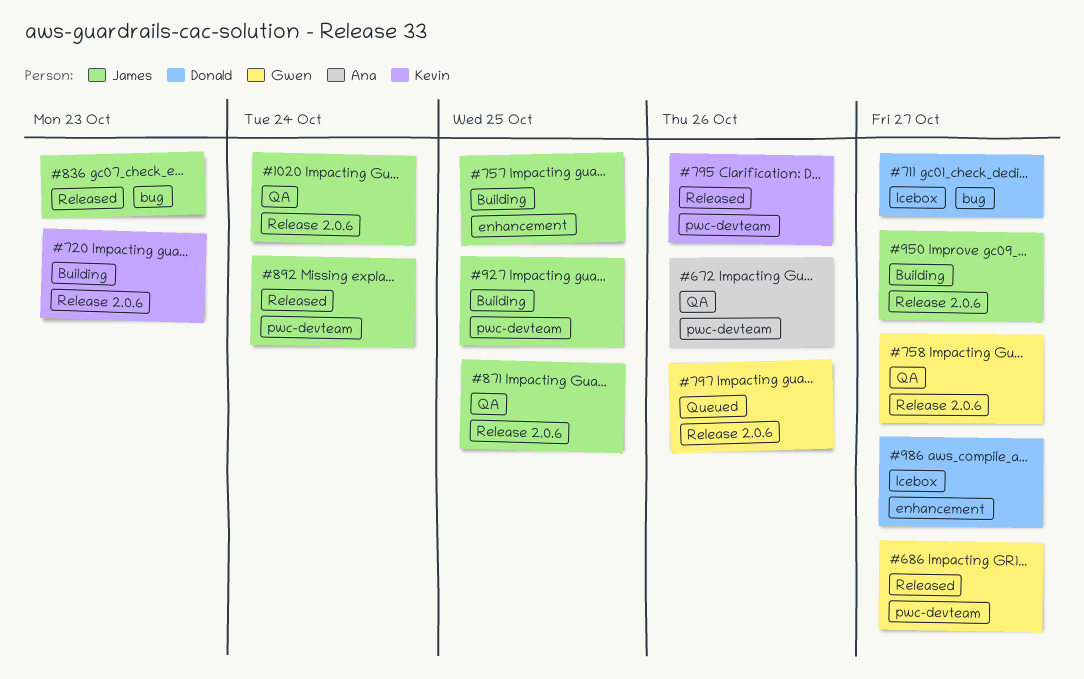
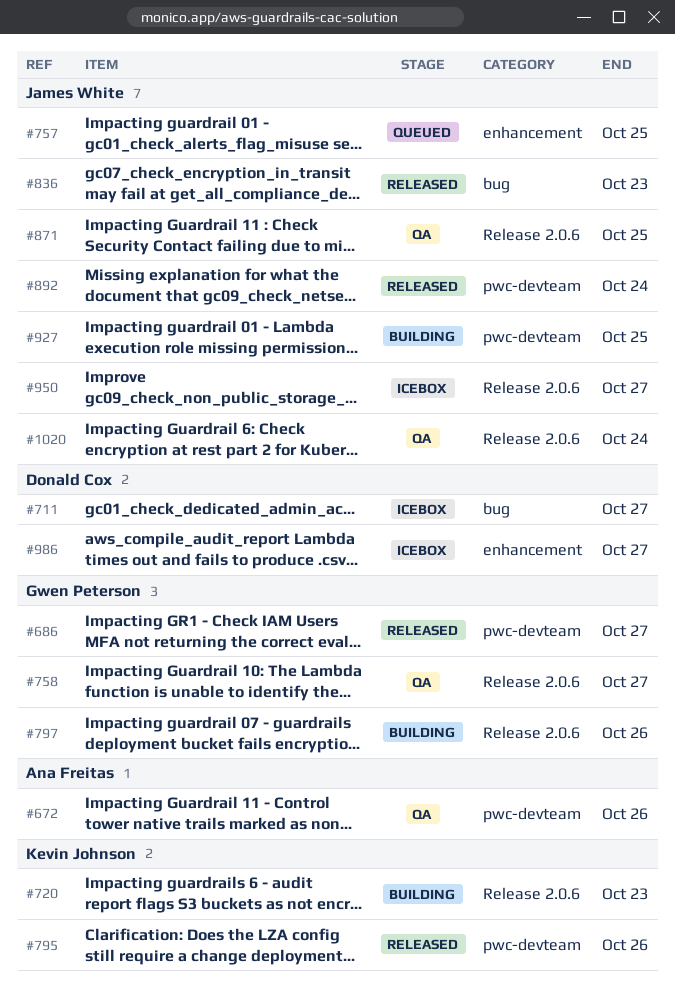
#757, status: Building -> Queued
#797, status: Queued -> Building
#950, status: Building -> Icebox

